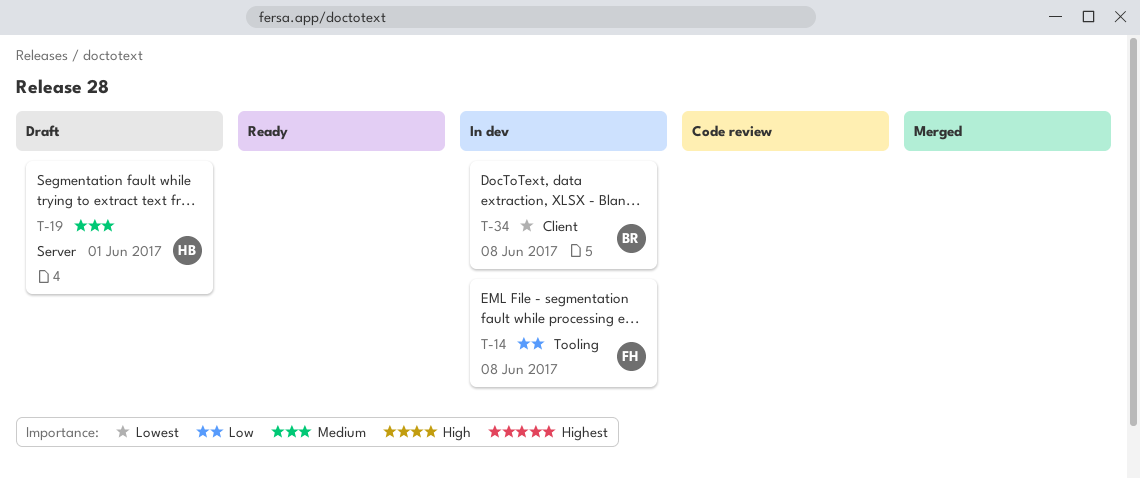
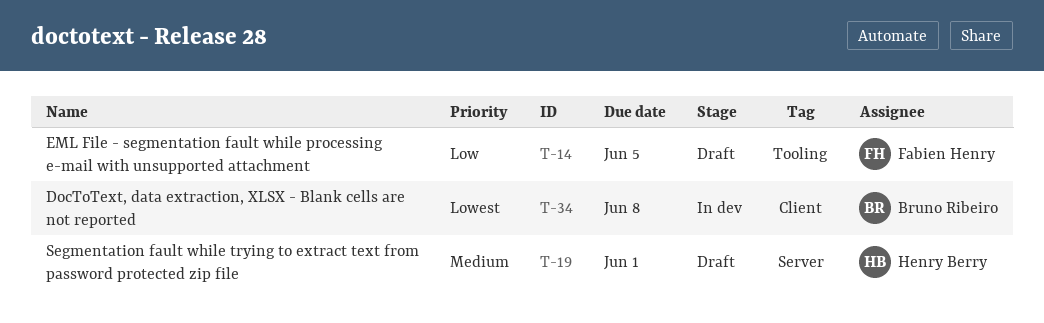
T-14, status: In dev -> Draft
T-14, due: Jun 8 -> Jun 5

